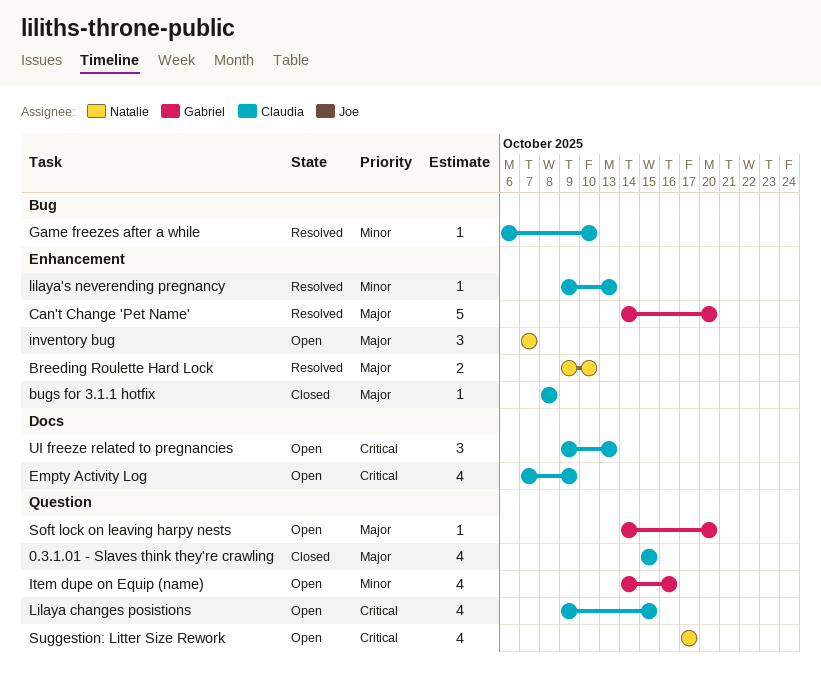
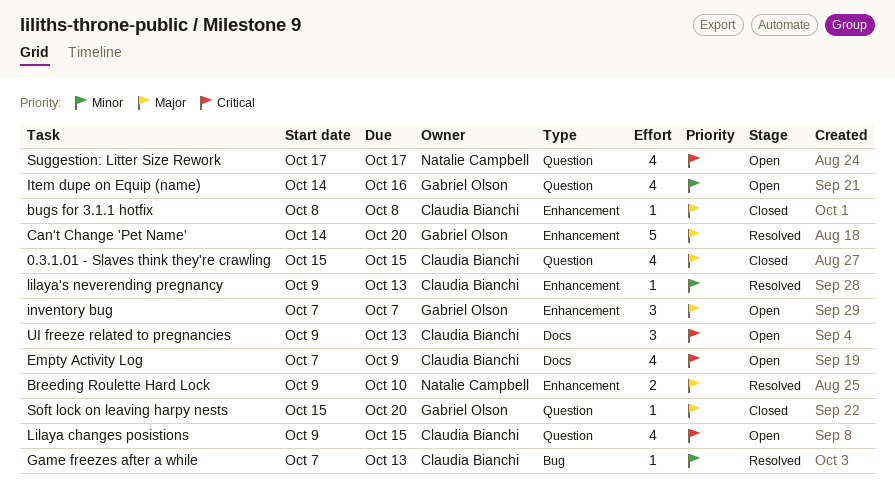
Game freezes after a while, start: Oct 6 -> Oct 7
Game freezes after a while, due: Oct 10 -> Oct 13
inventory bug, owner: Natalie Campbell -> Gabriel Olson
Soft lock on leaving harpy nests, status: Open -> Closed
Soft lock on leaving harpy nests, start: Oct 14 -> Oct 15

